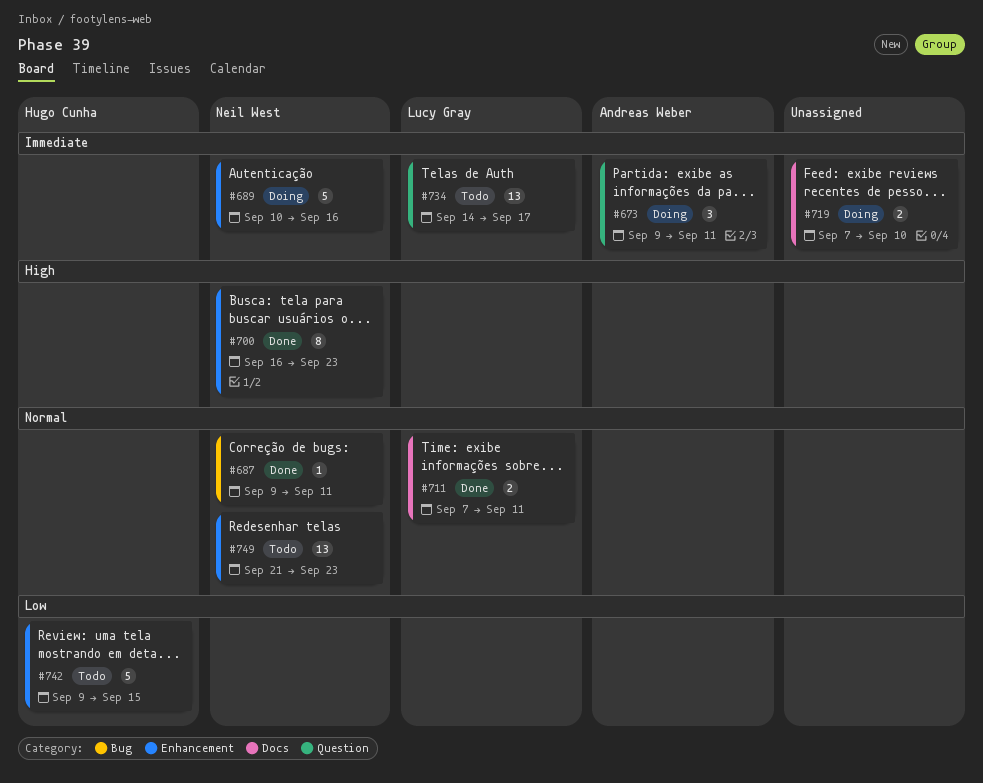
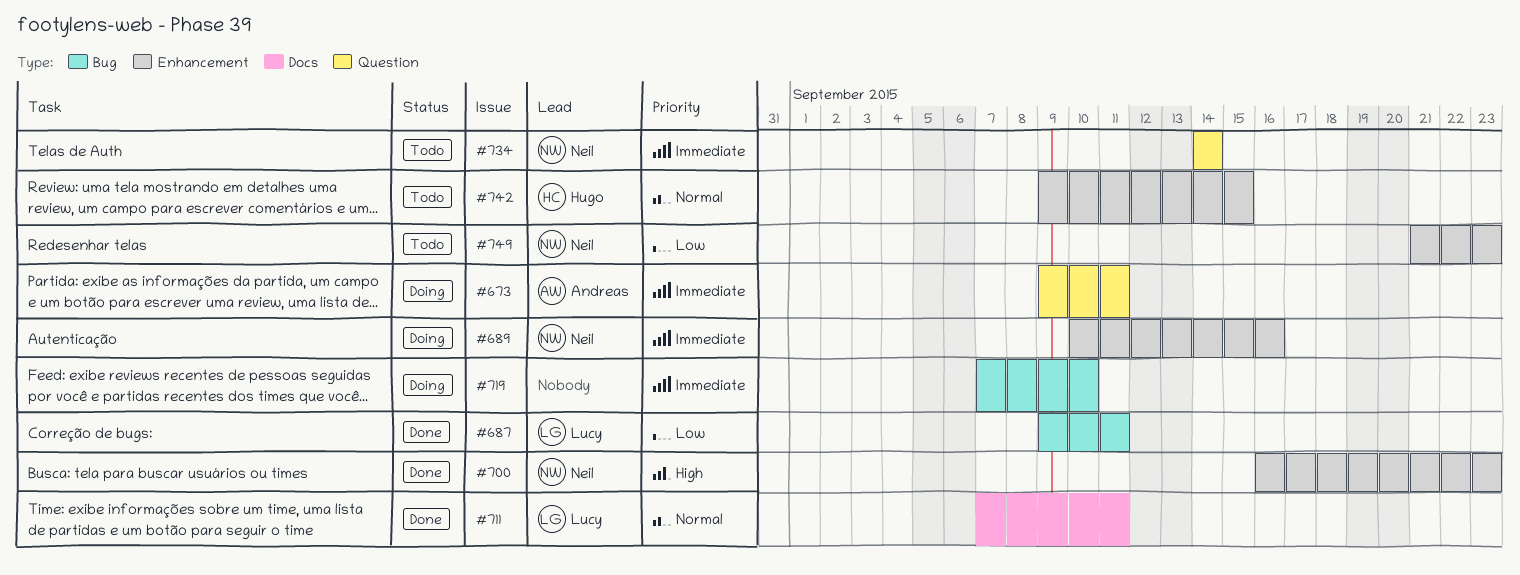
#687, owner: Neil West -> Lucy Gray
#687, priority: Normal -> Low
#719, label: Docs -> Bug
#734, owner: Lucy Gray -> Neil West
#734, due: Sep 17 -> Sep 14
#742, priority: Low -> Normal
#749, priority: Normal -> Low

